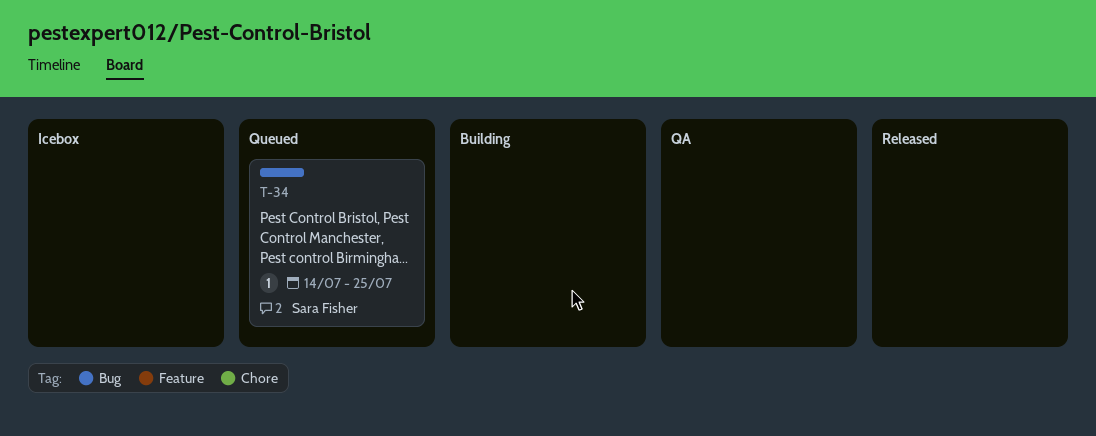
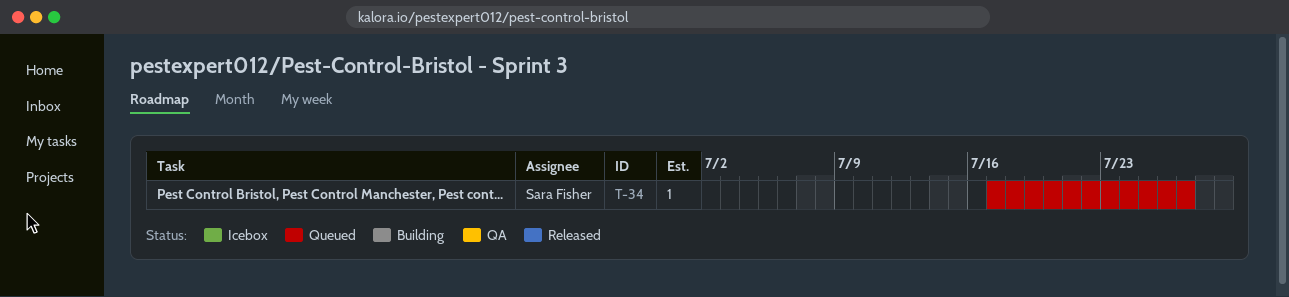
T-34, start: Jul 14 -> Jul 17
T-34, due: Jul 25 -> Jul 27

